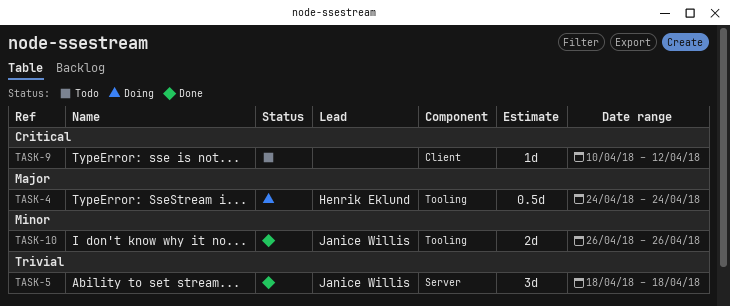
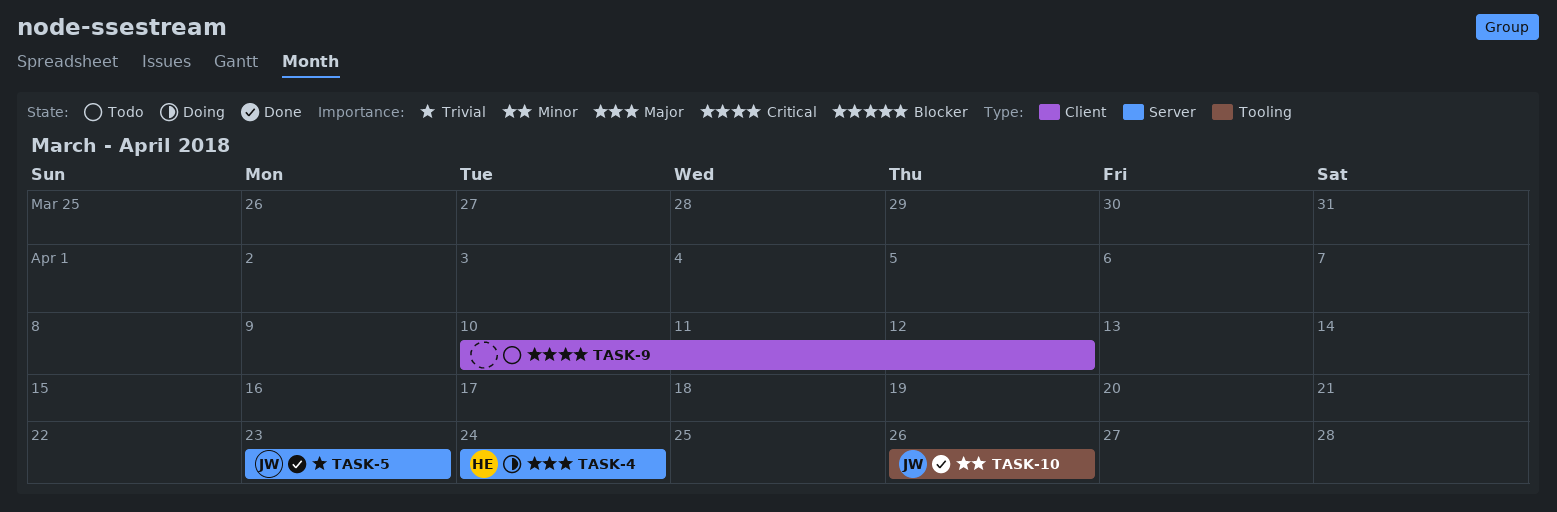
TASK-4, label: Tooling -> Server
TASK-5, start: Apr 18 -> Apr 23
TASK-5, due: Apr 18 -> Apr 23

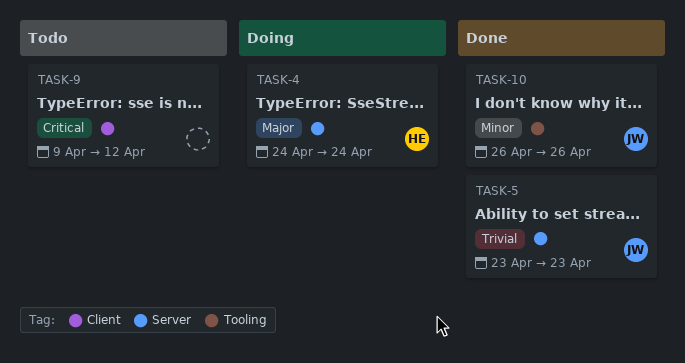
TASK-9, start: Apr 10 -> Apr 9

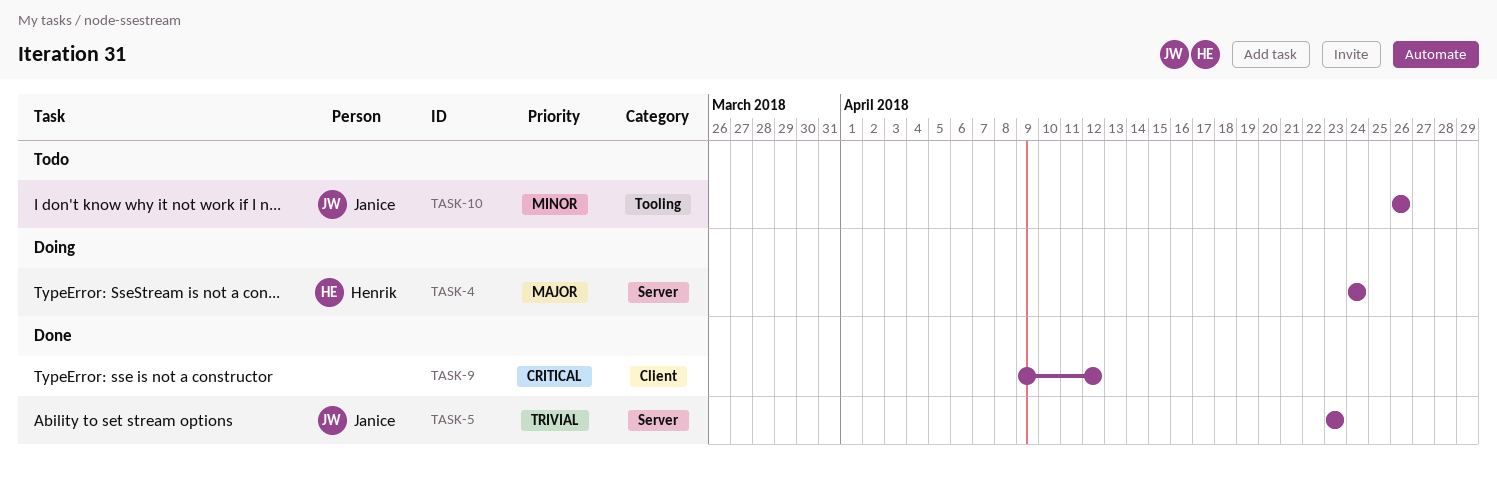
TASK-9, status: Todo -> Done
TASK-10, status: Done -> Todo

